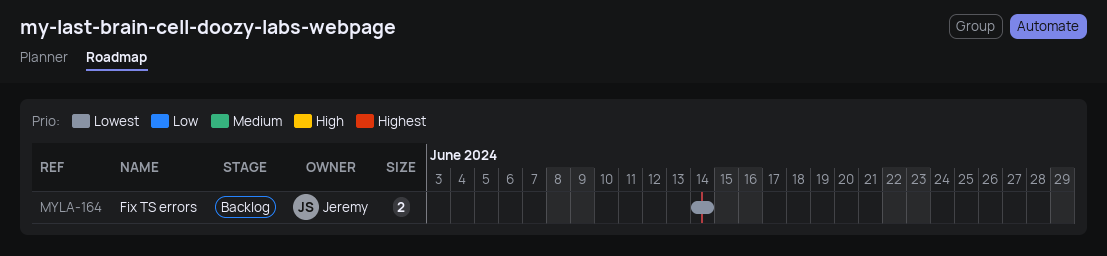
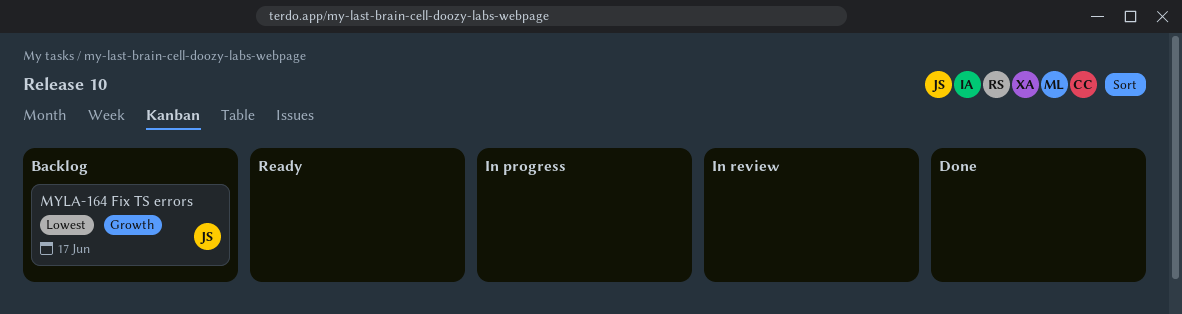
MYLA-164, due: Jun 14 -> Jun 17

